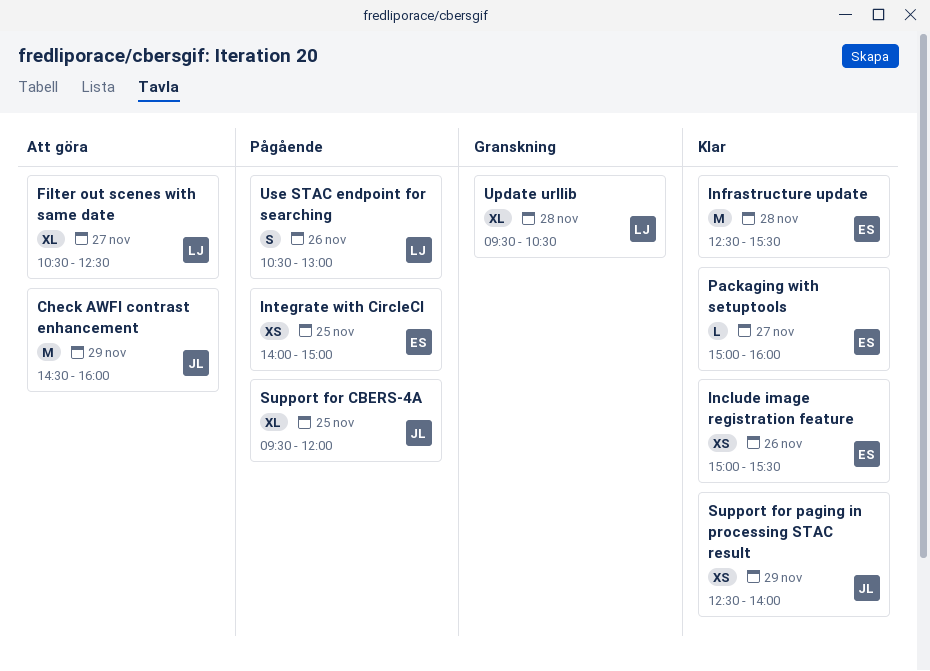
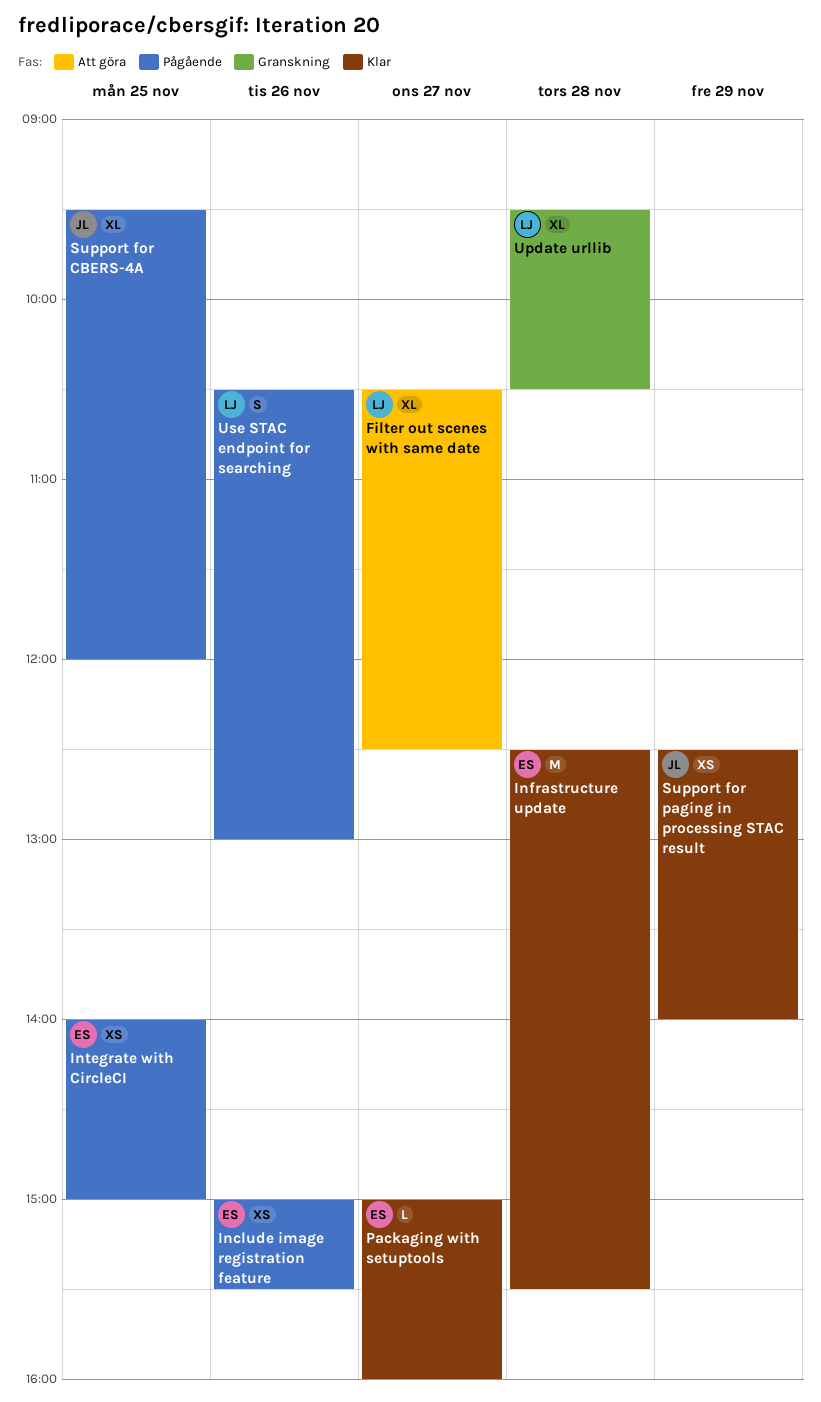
Check AWFI contrast enhancement: present -> none
Include image registration feature, status: Klar -> Pågående

